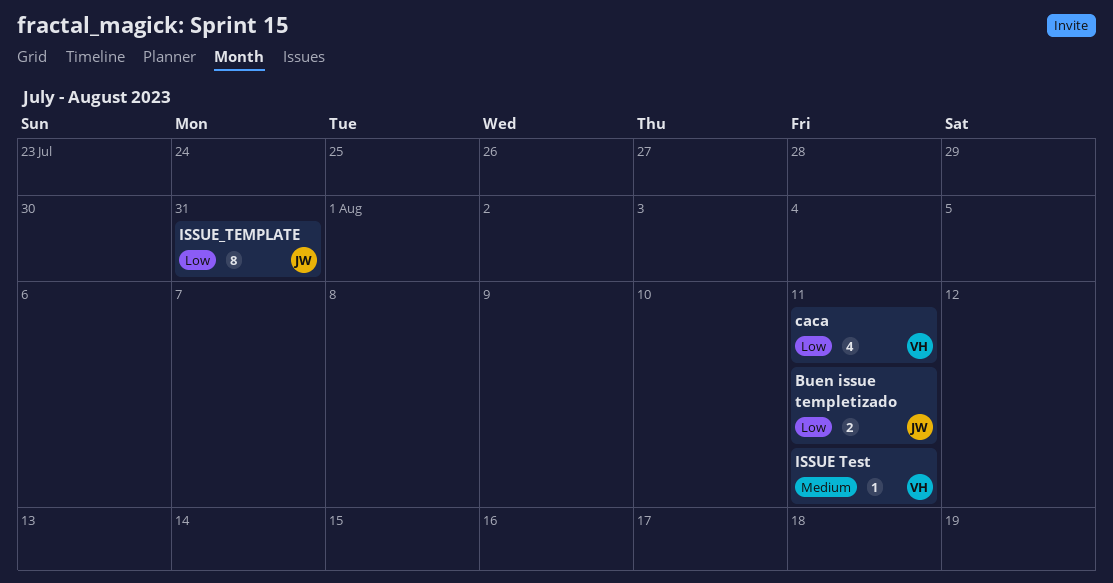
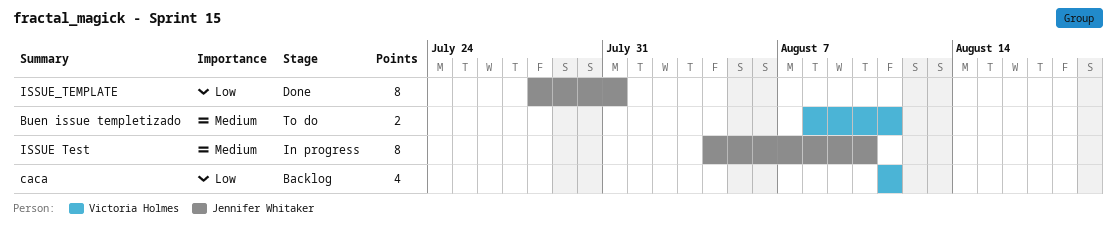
Buen issue templetizado, owner: Jennifer Whitaker -> Victoria Holmes
Buen issue templetizado, priority: Low -> Medium
ISSUE Test, owner: Victoria Holmes -> Jennifer Whitaker
ISSUE Test, estimate: 1 -> 8
ISSUE Test, due: Aug 11 -> Aug 10

